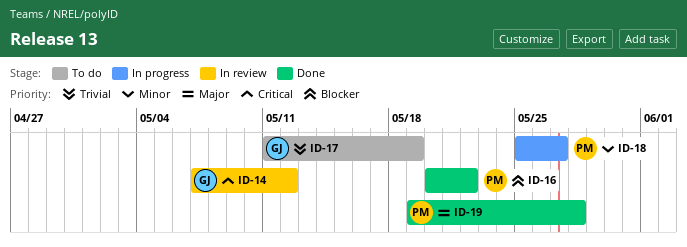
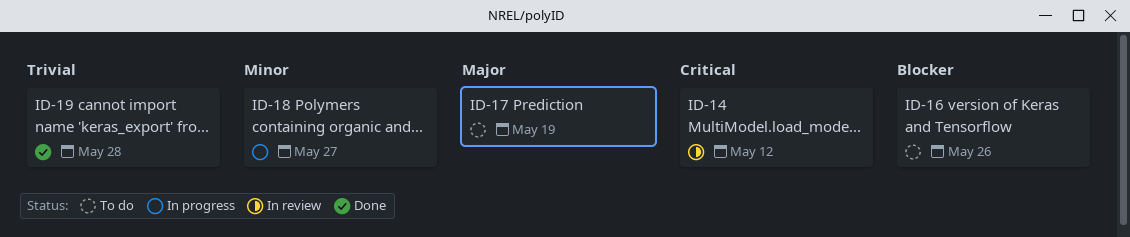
ID-16, status: Done -> To do
ID-16, due: May 22 -> May 26
ID-17, priority: Trivial -> Major
ID-19, priority: Major -> Trivial

